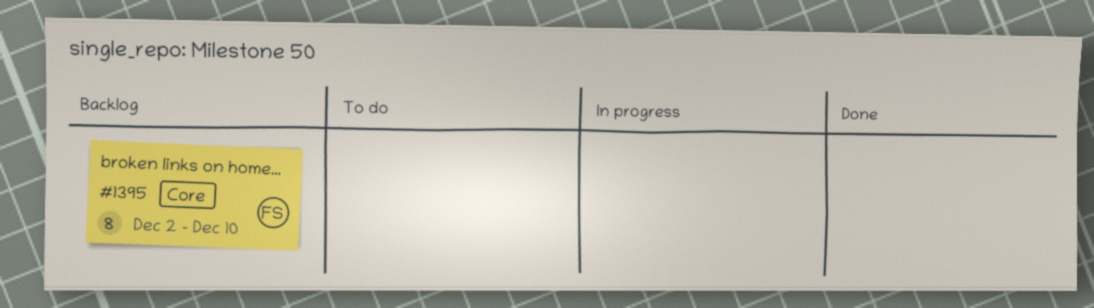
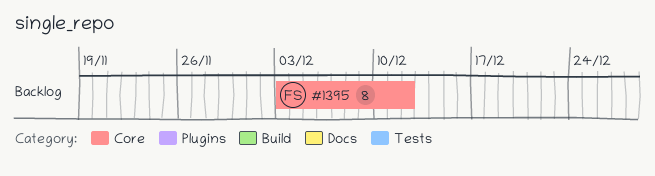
#1395, start: Dec 2 -> Dec 3
#1395, due: Dec 10 -> Dec 12

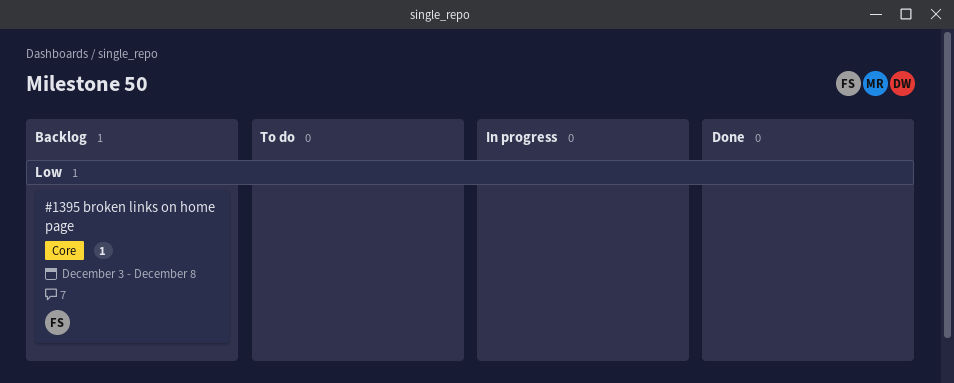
#1395, estimate: 8 -> 1
#1395, due: Dec 12 -> Dec 8

